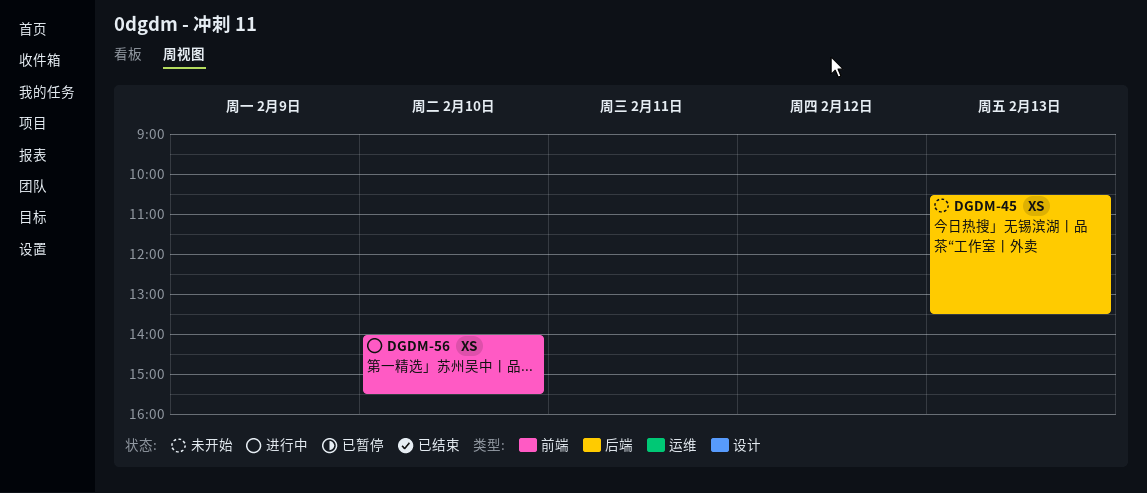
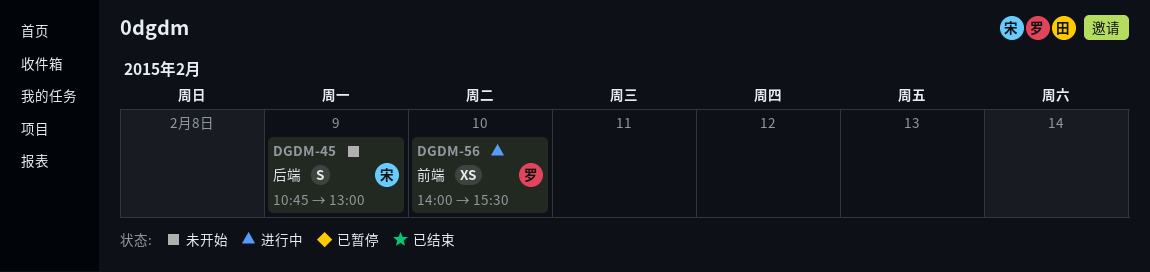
DGDM-45, estimate: XS -> S
DGDM-45, day: Feb 13 -> Feb 9
DGDM-45, begins: 10:30 -> 10:45
DGDM-45, ends: 13:30 -> 13:00

